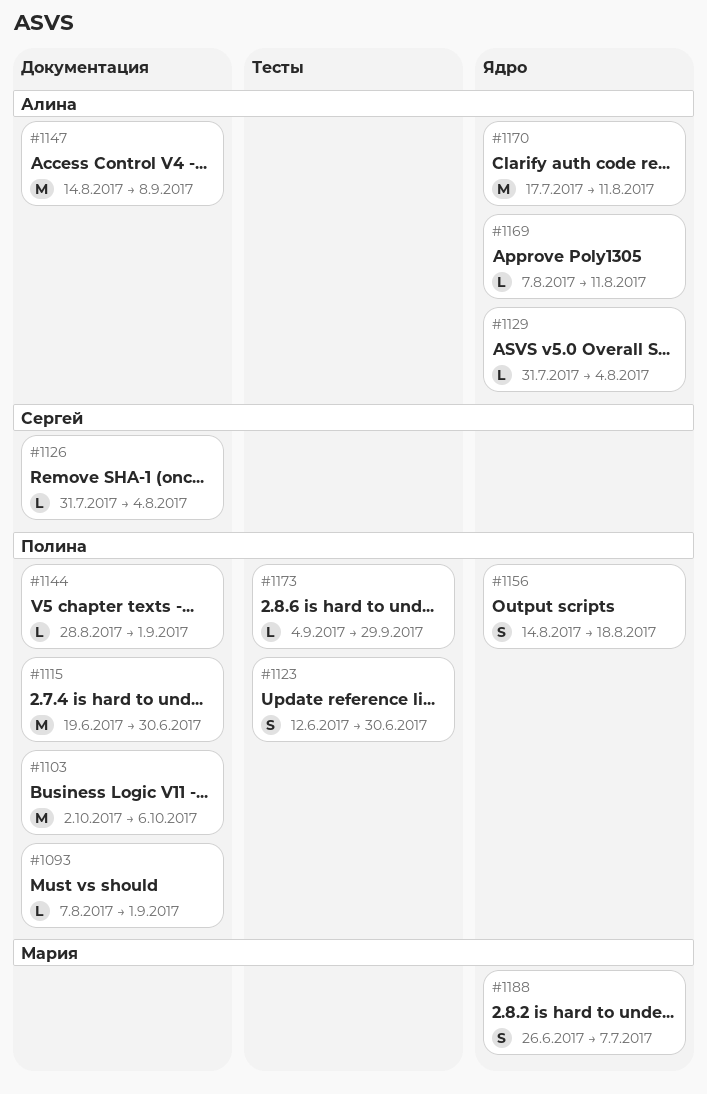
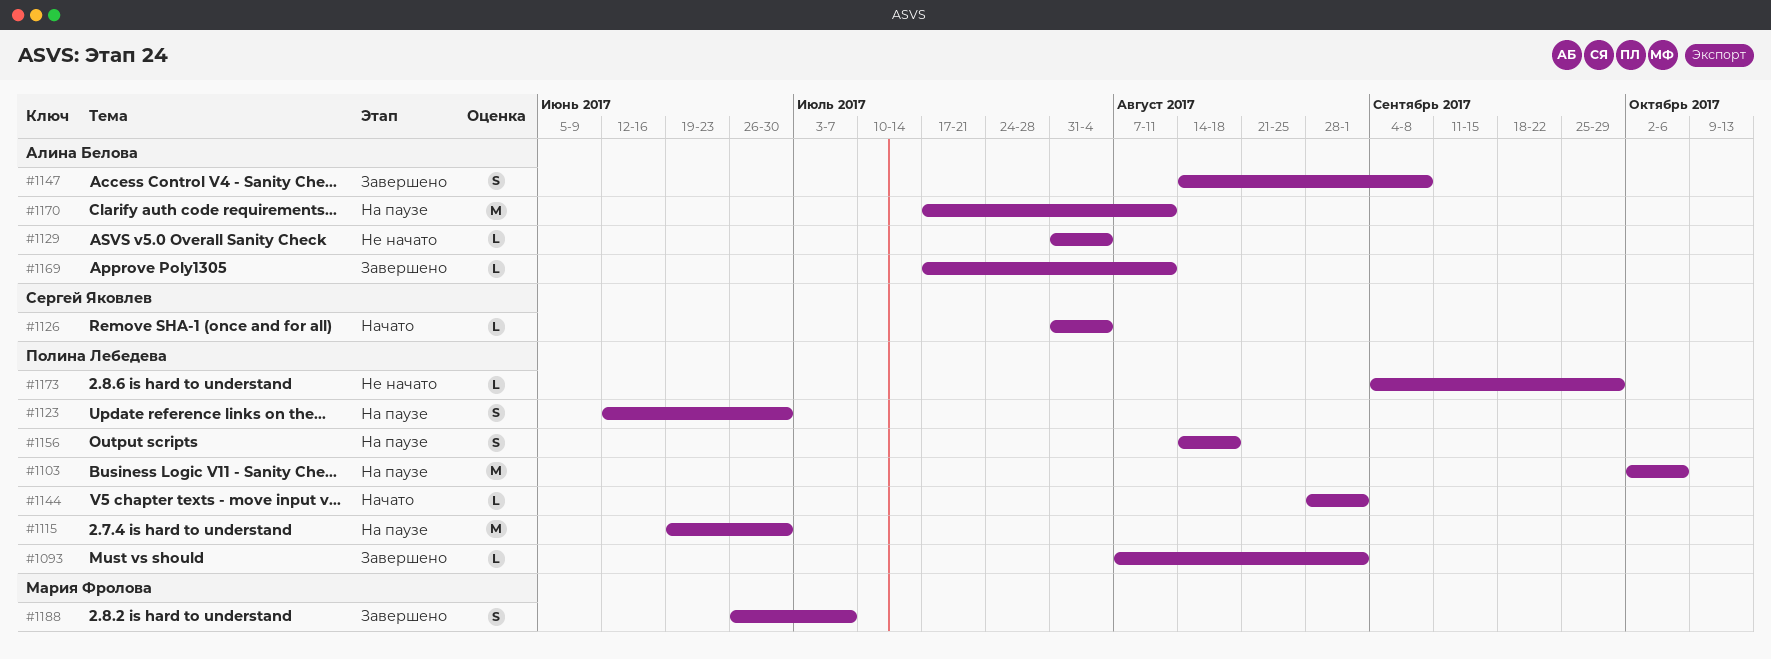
#1147, estimate: M -> S
#1169, start: Aug 7 -> Jul 17

